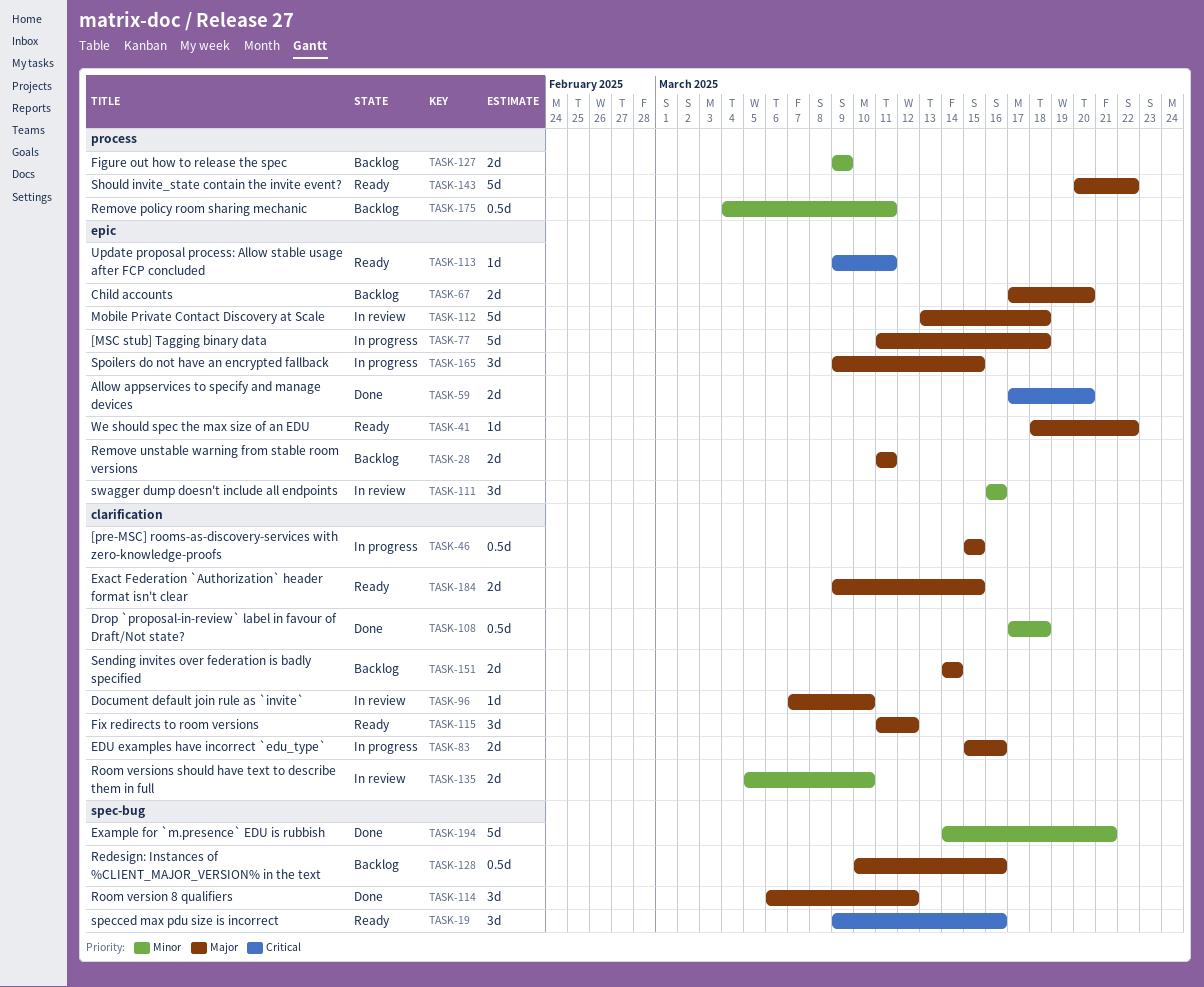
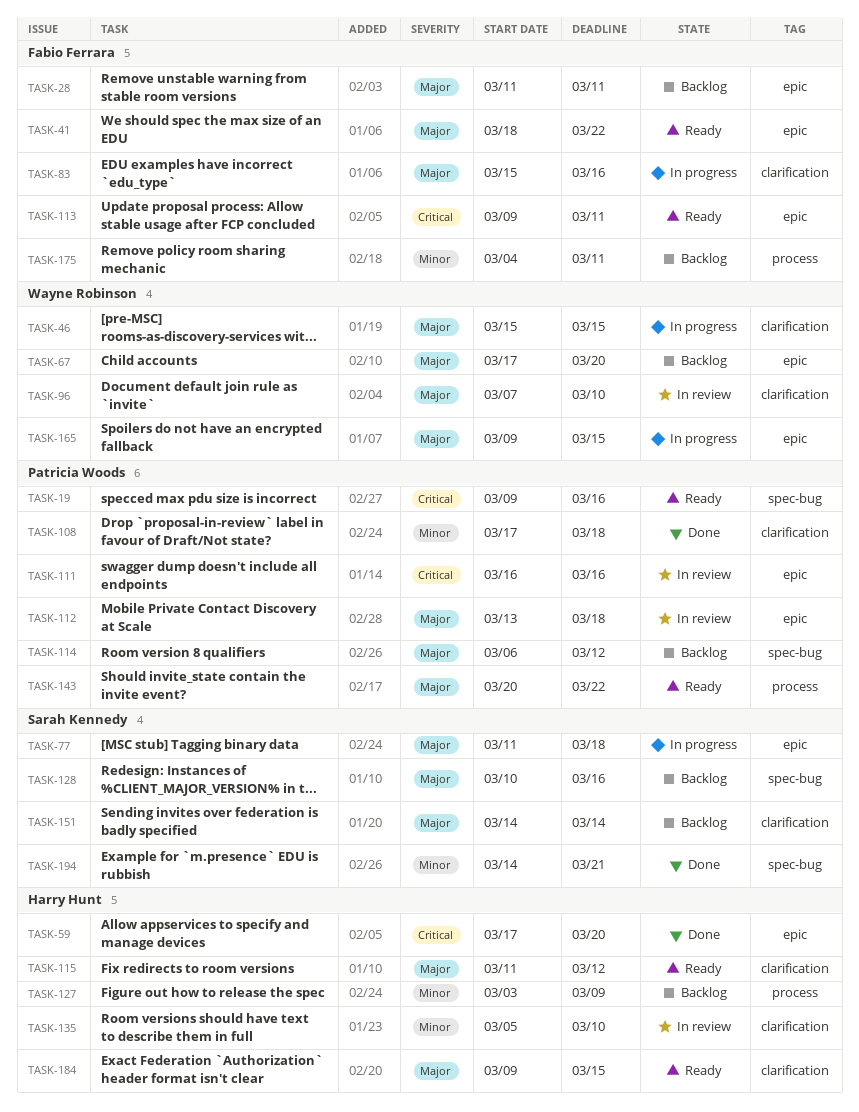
TASK-111, priority: Minor -> Critical
TASK-114, status: Done -> Backlog
TASK-127, start: Mar 9 -> Mar 3

